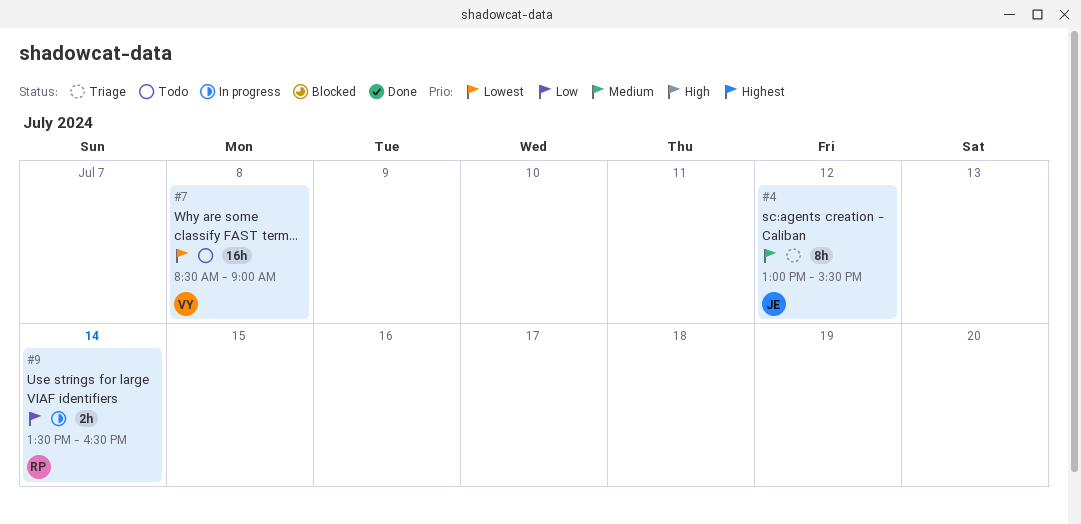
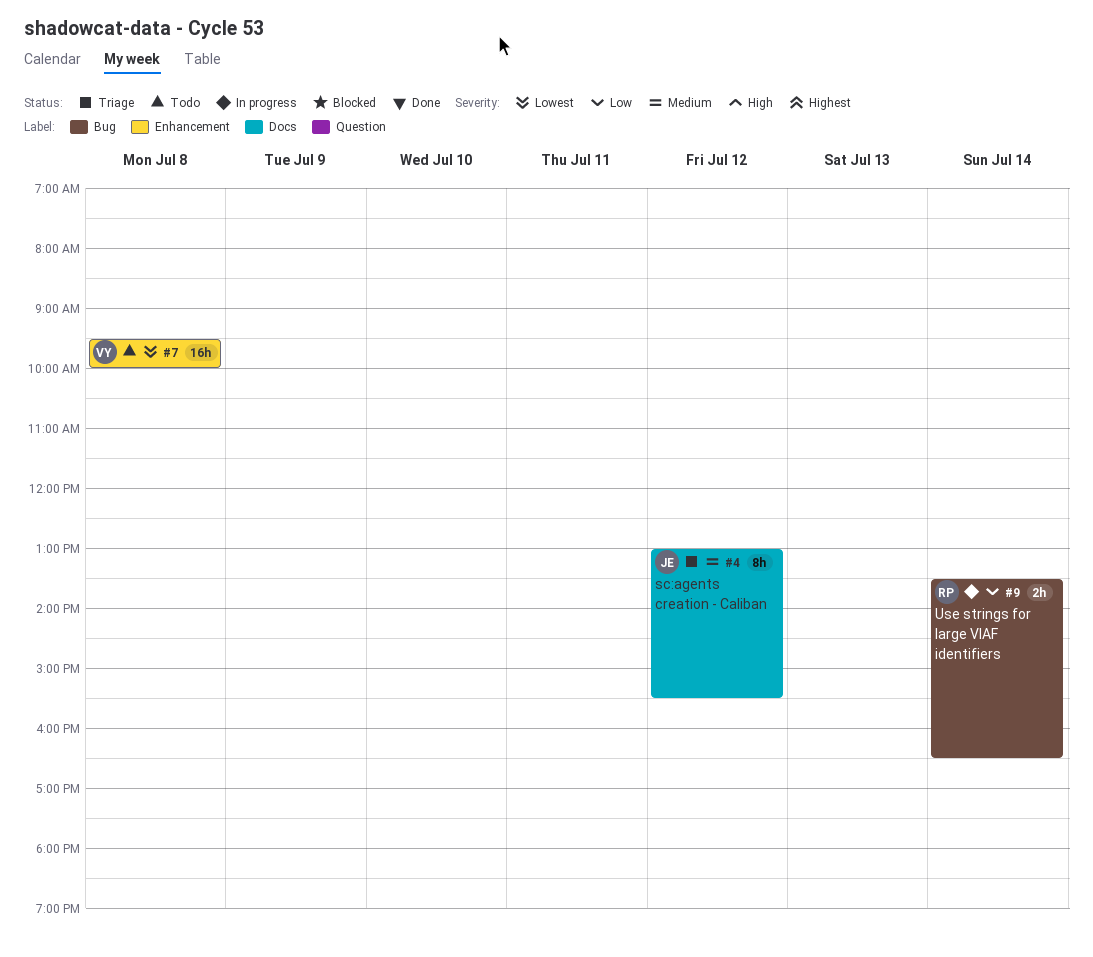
#7, begins: 08:30 -> 09:30
#7, ends: 09:00 -> 10:00

